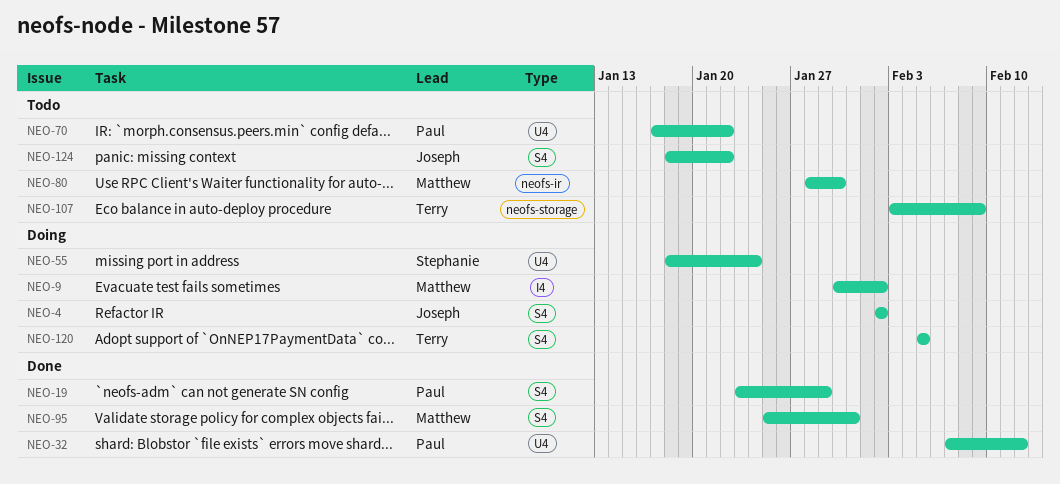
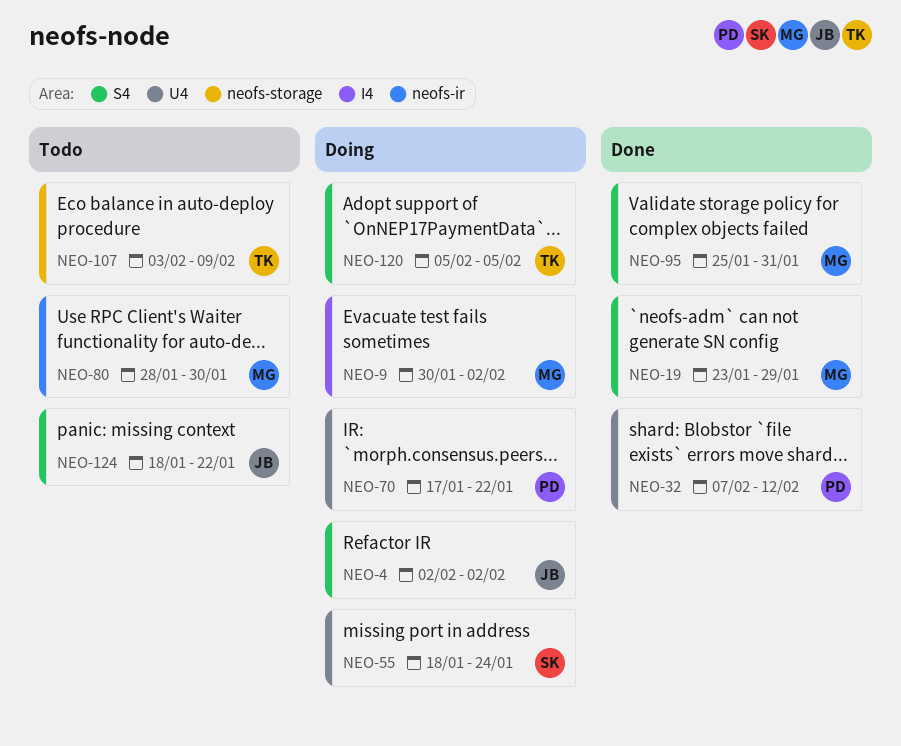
NEO-19, owner: Paul -> Matthew
NEO-70, status: Todo -> Doing

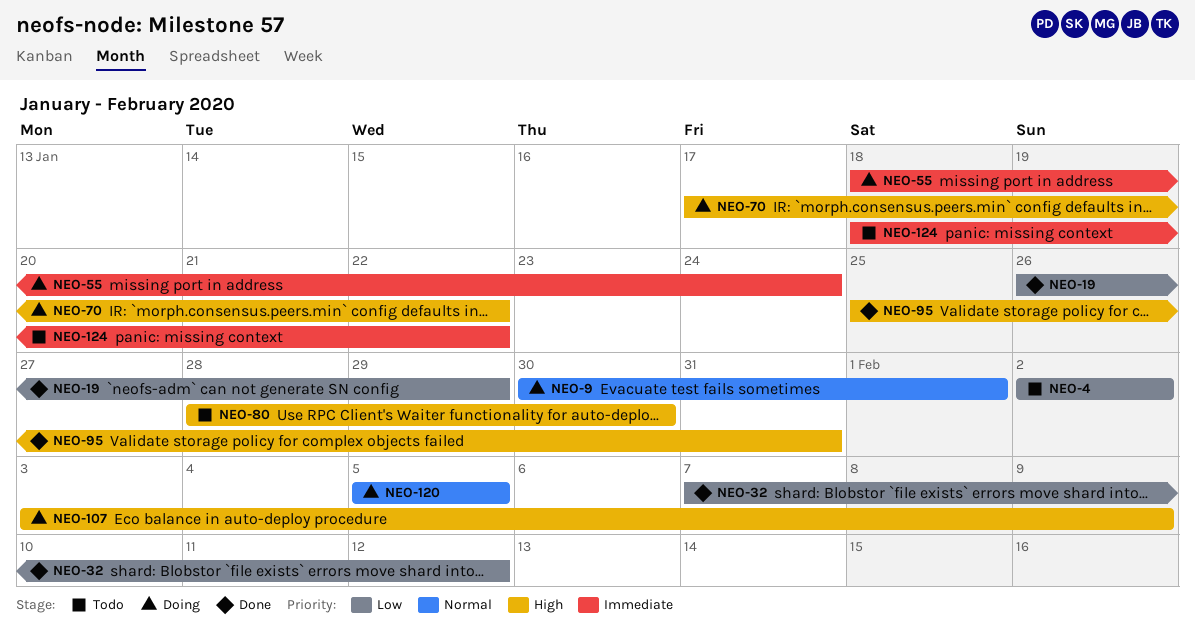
NEO-4, status: Doing -> Todo
NEO-9, due: Feb 2 -> Feb 1
NEO-19, start: Jan 23 -> Jan 26
NEO-107, status: Todo -> Doing

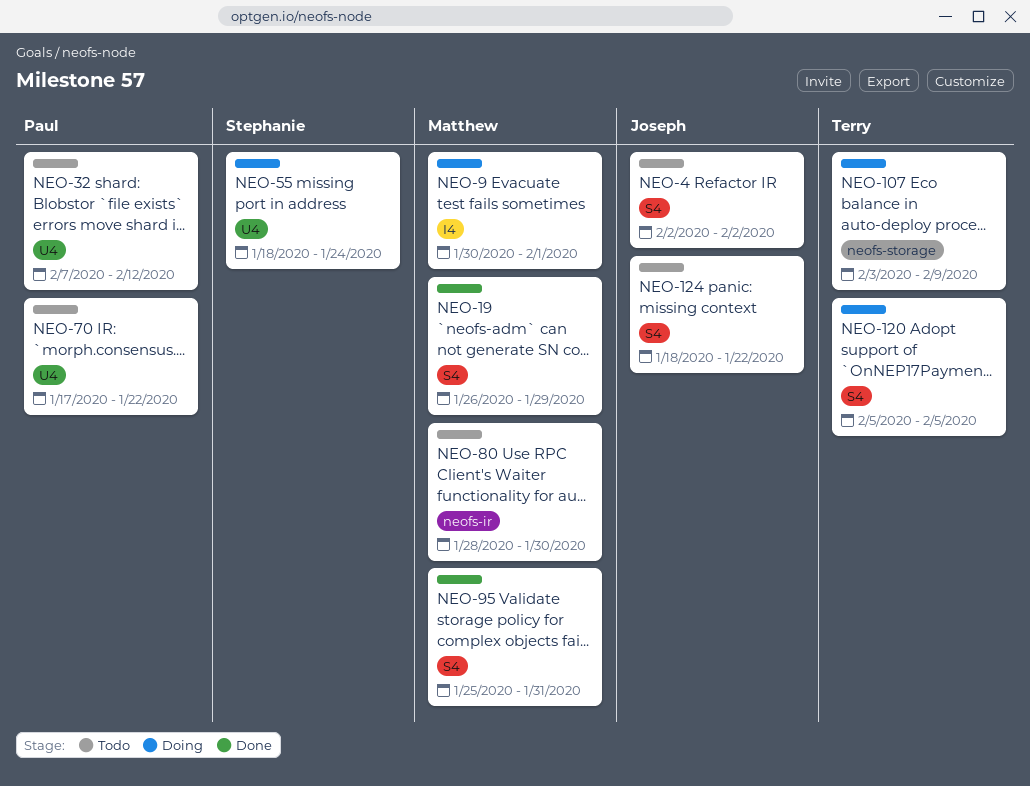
NEO-32, status: Done -> Todo
NEO-70, status: Doing -> Todo

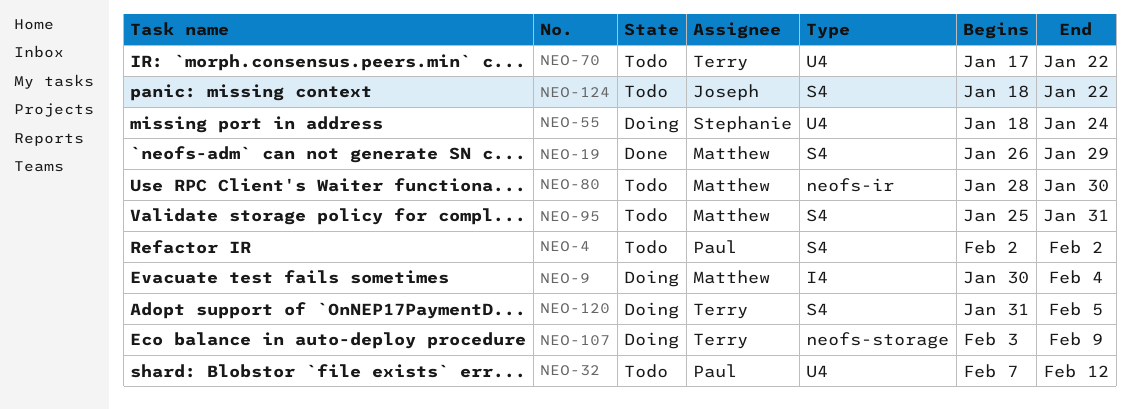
NEO-4, owner: Joseph -> Paul
NEO-9, due: Feb 1 -> Feb 4
NEO-70, owner: Paul -> Terry
NEO-95, status: Done -> Todo
NEO-120, start: Feb 5 -> Jan 31

